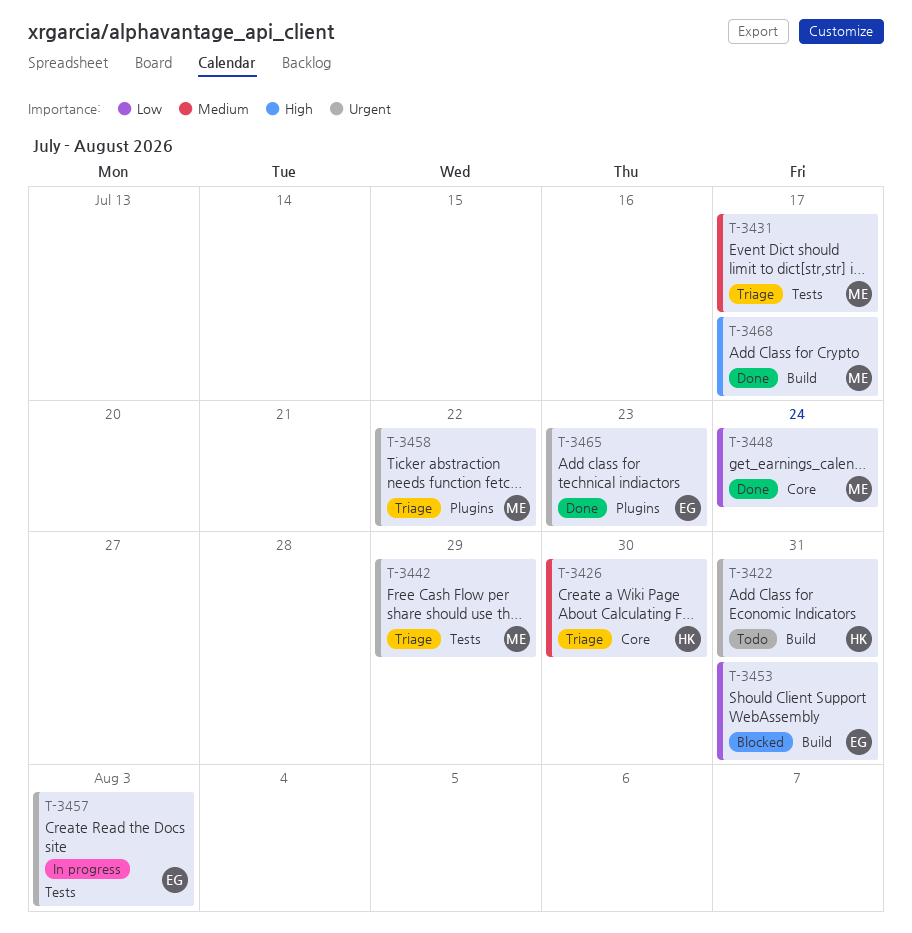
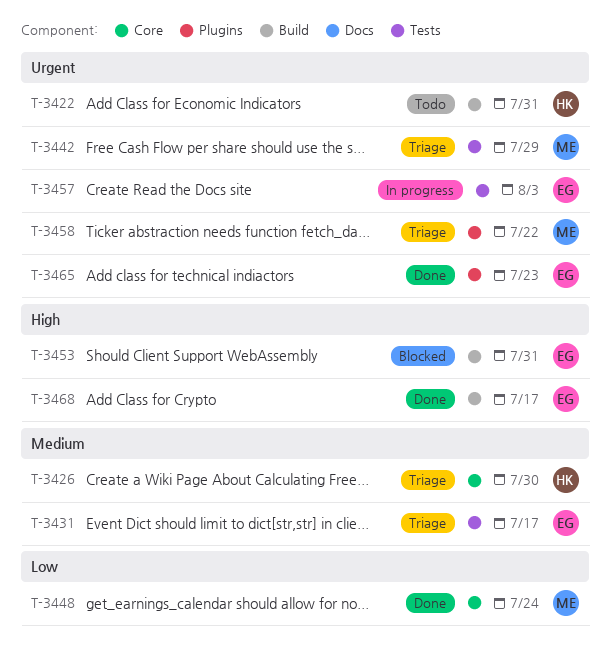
T-3431, owner: ME -> EG
T-3453, priority: Low -> High
T-3468, owner: ME -> EG

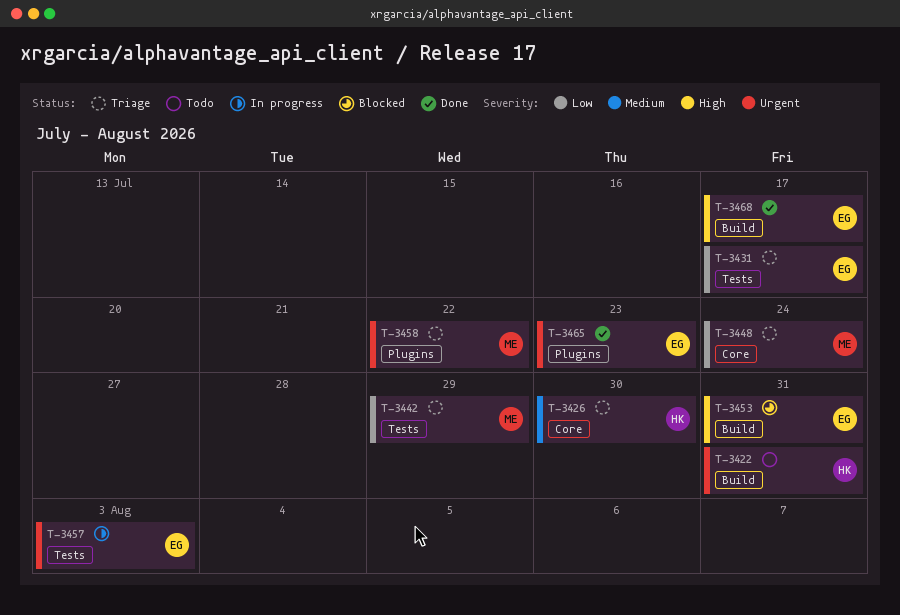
T-3431, priority: Medium -> Low
T-3442, priority: Urgent -> Low
T-3448, status: Done -> Triage

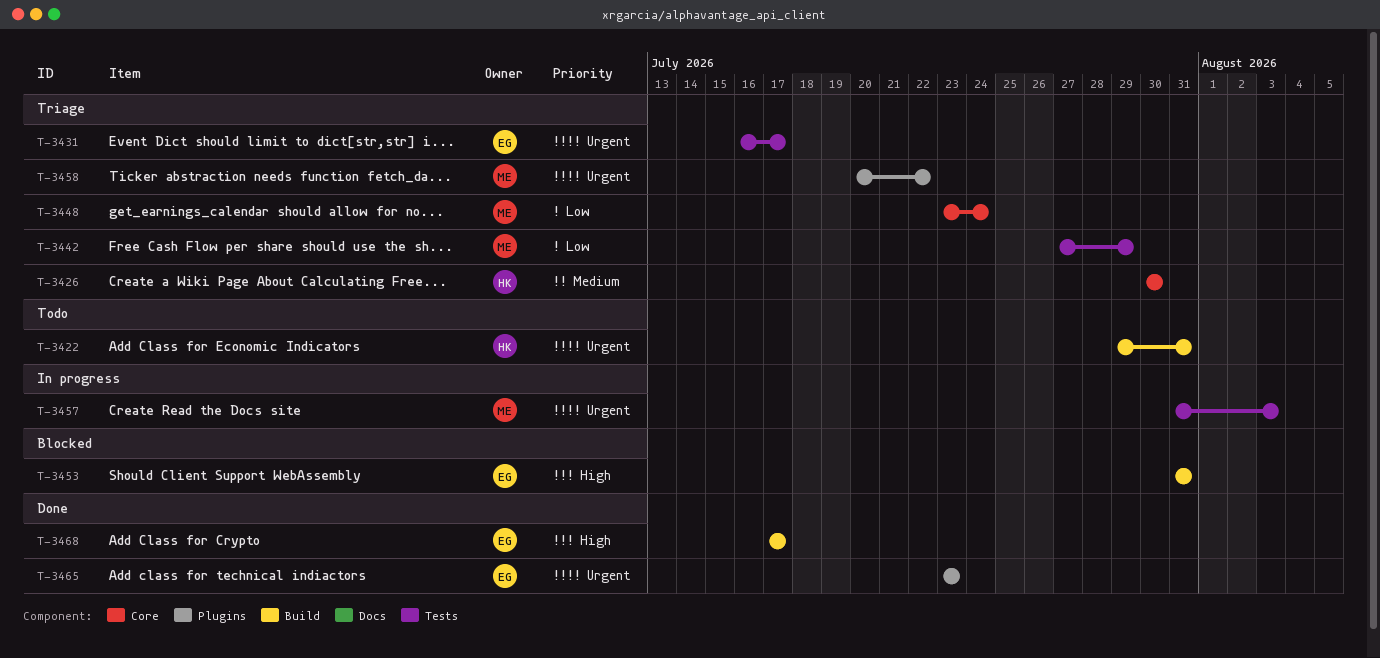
T-3431, priority: Low -> Urgent
T-3457, owner: EG -> ME

